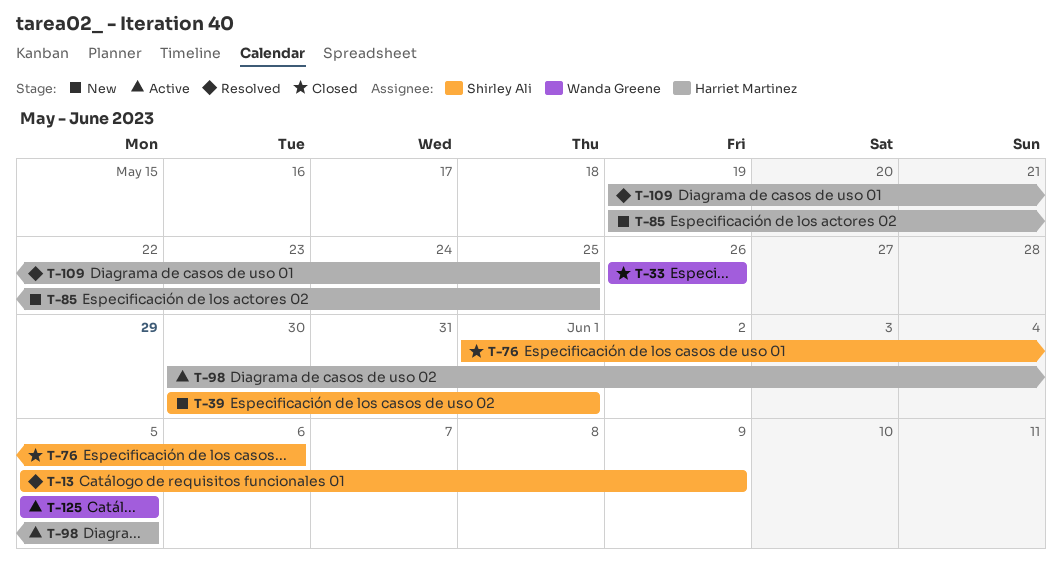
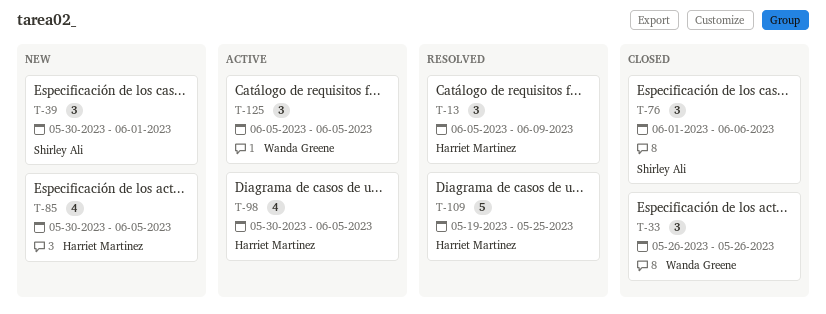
T-13, owner: Shirley Ali -> Harriet Martinez
T-85, start: May 19 -> May 30
T-85, due: May 25 -> Jun 5

